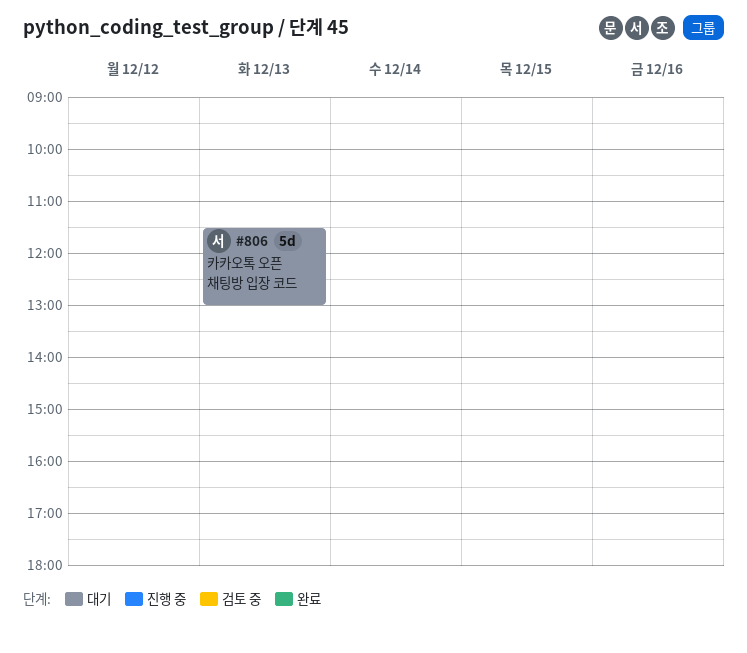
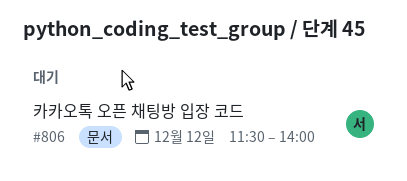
#806, day: Dec 13 -> Dec 12
#806, ends: 13:00 -> 14:00

